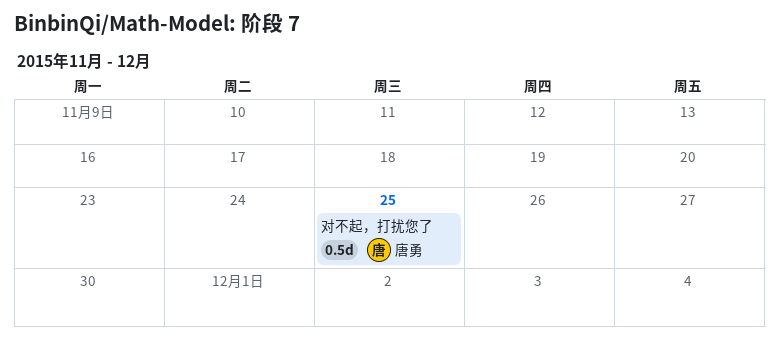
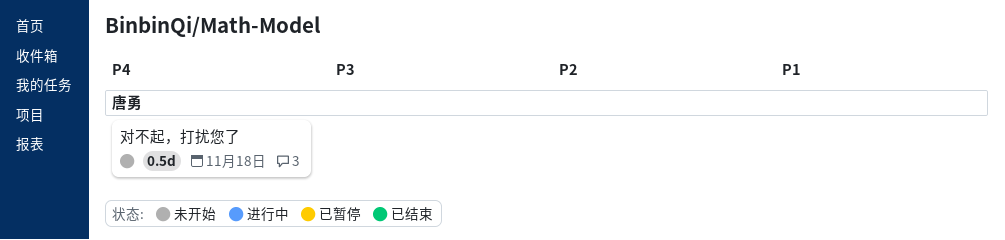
对不起，打扰您了, due: Nov 25 -> Nov 18

